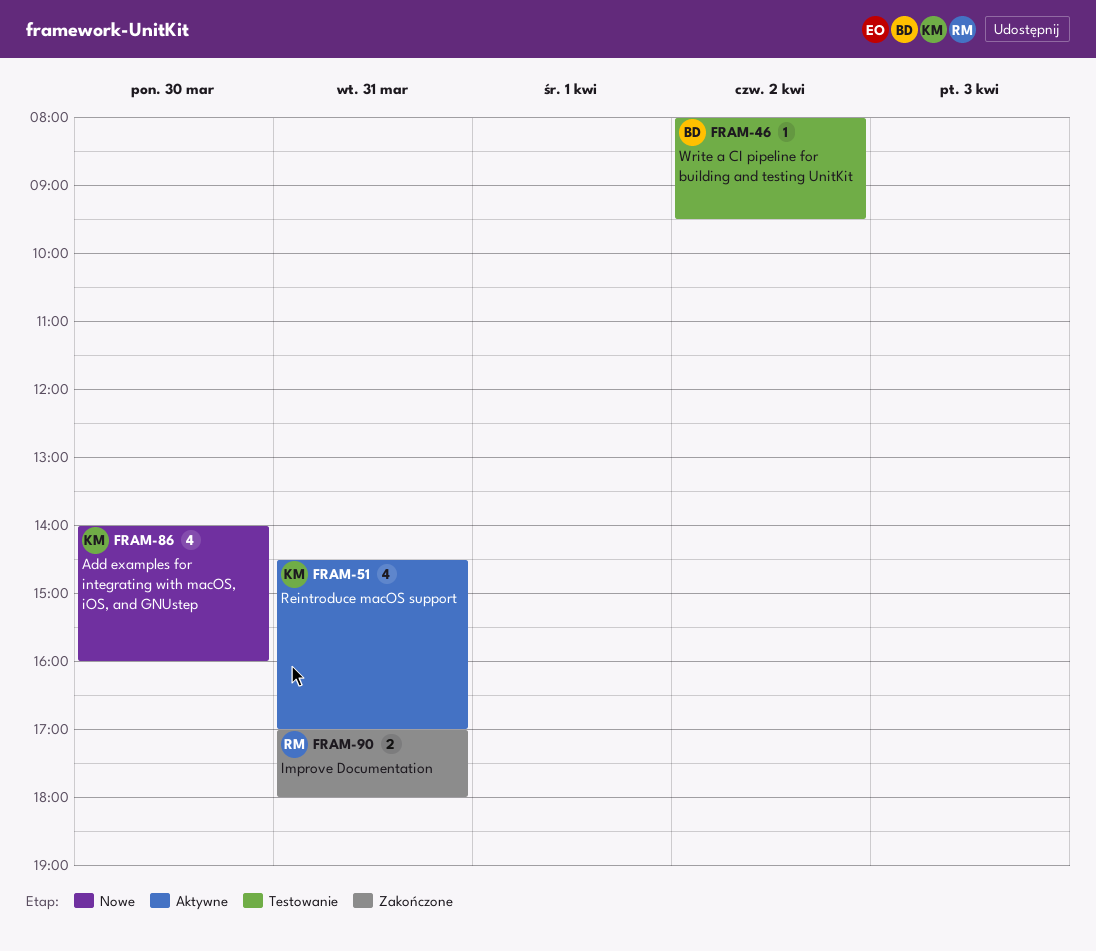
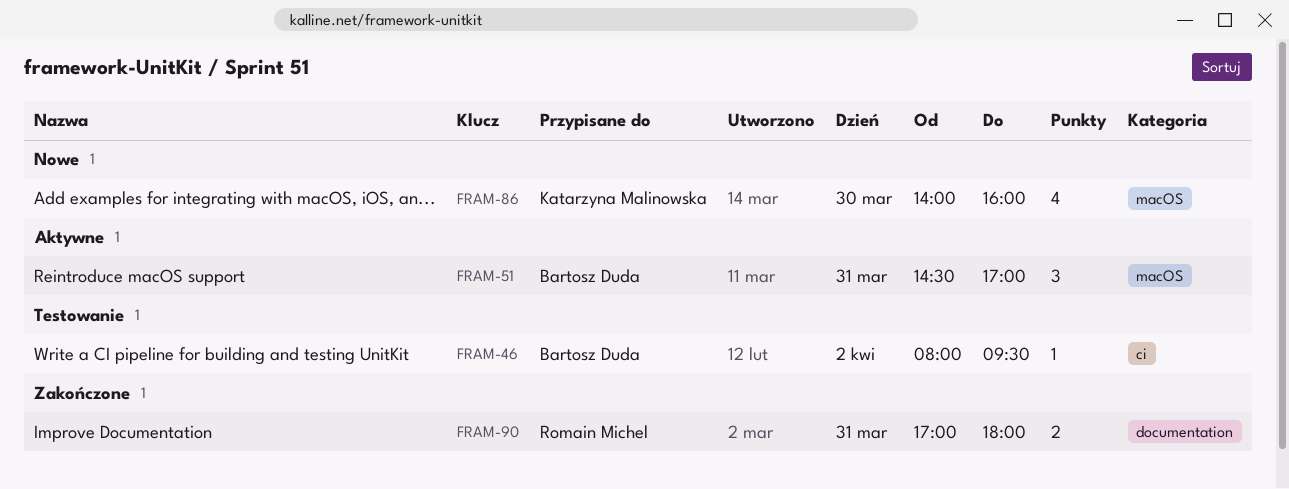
FRAM-51, owner: Katarzyna Malinowska -> Bartosz Duda
FRAM-51, estimate: 4 -> 3

